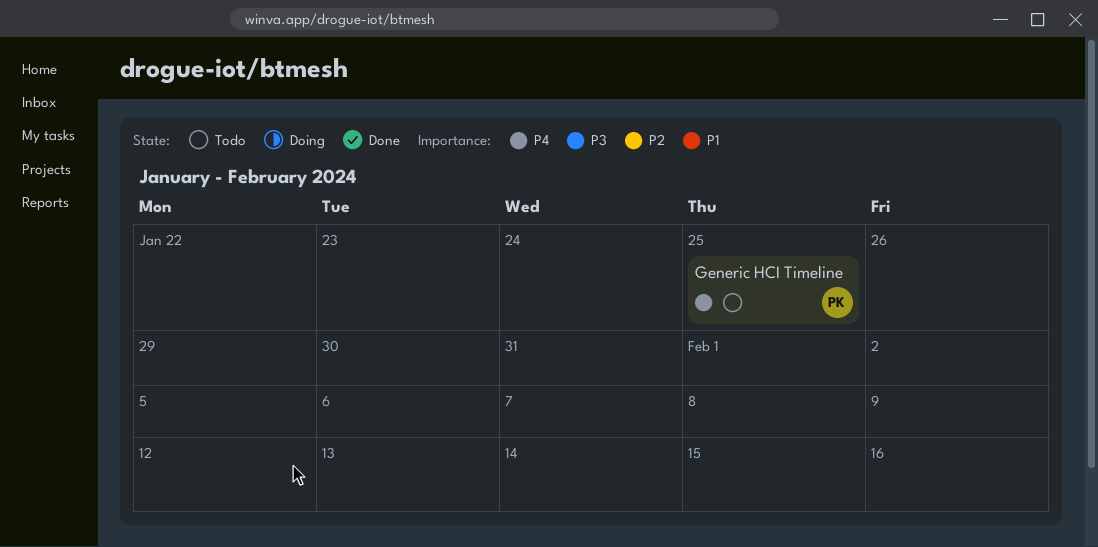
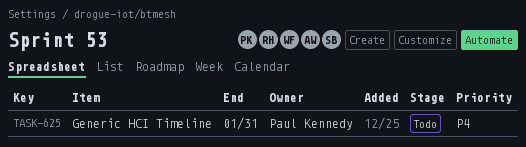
Generic HCI Timeline, due: Jan 25 -> Jan 31

